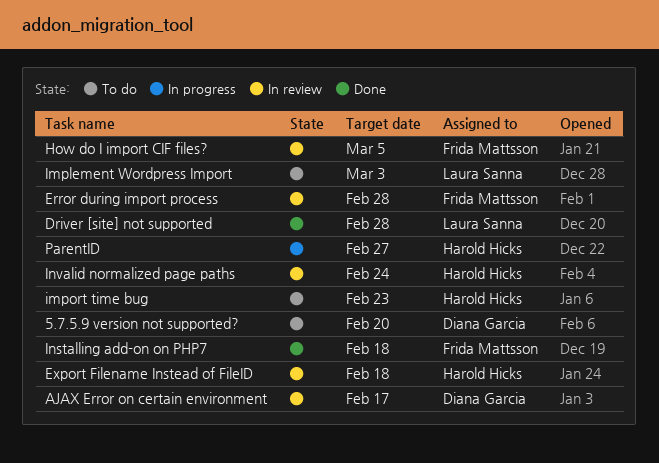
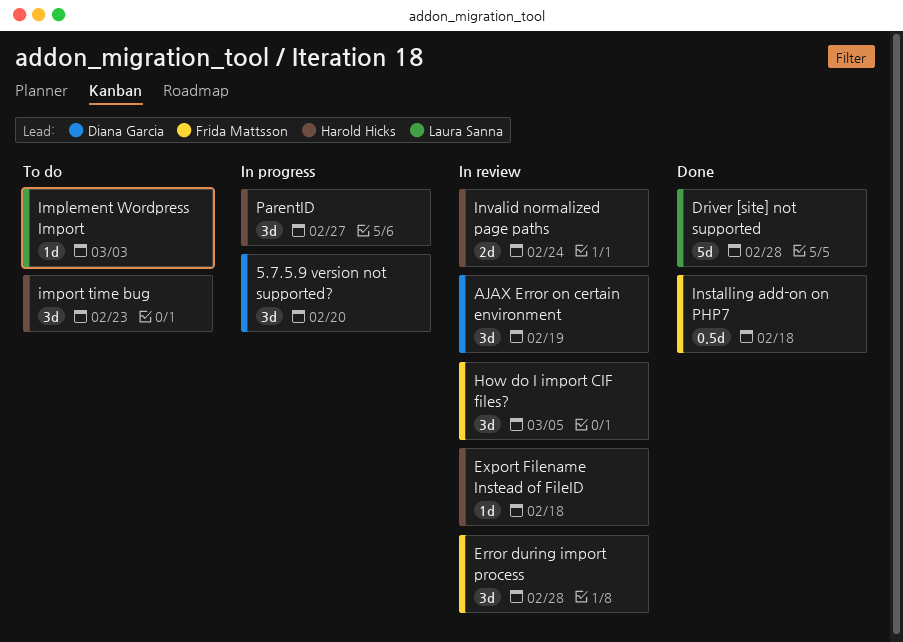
5.7.5.9 version not supported?, status: To do -> In progress
AJAX Error on certain environment, due: Feb 17 -> Feb 19

